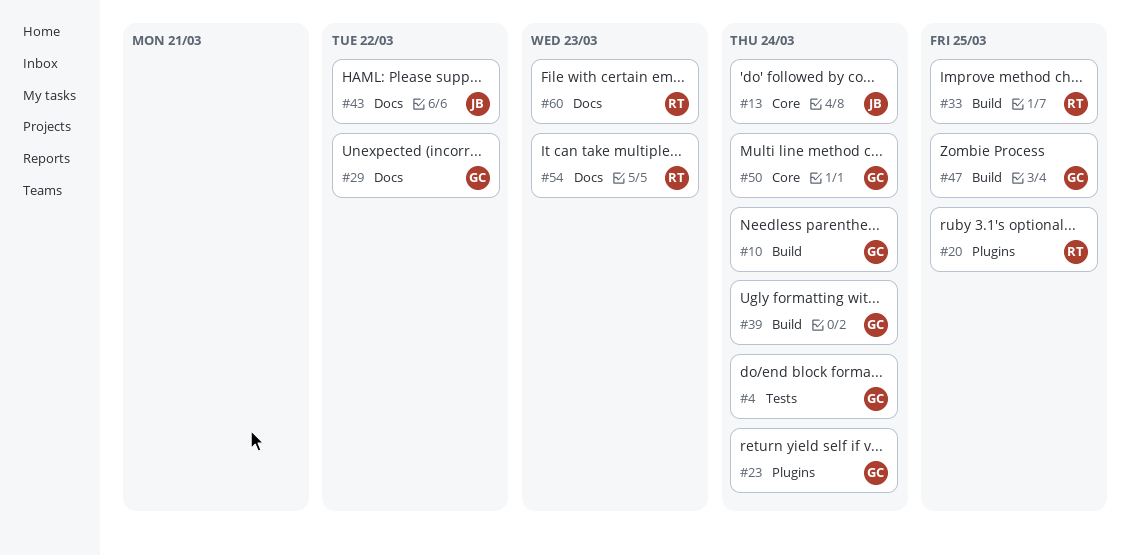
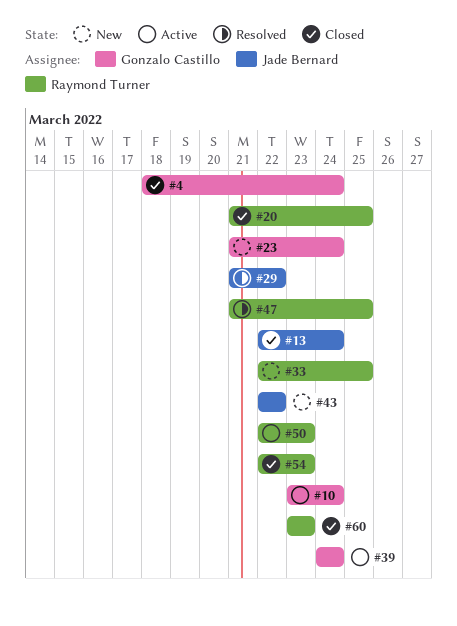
#29, owner: Gonzalo Castillo -> Jade Bernard
#47, owner: Gonzalo Castillo -> Raymond Turner
#50, owner: Gonzalo Castillo -> Raymond Turner
#50, due: Mar 24 -> Mar 23

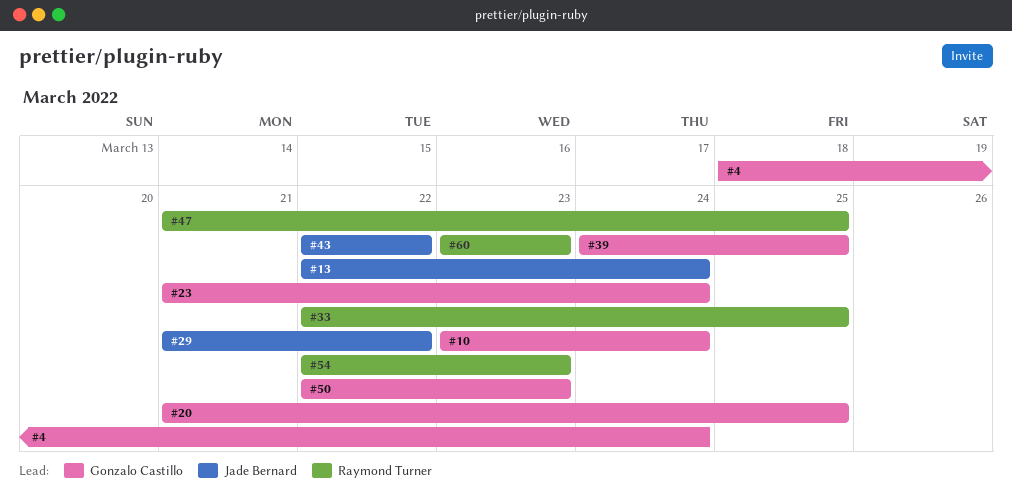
#20, owner: Raymond Turner -> Gonzalo Castillo
#39, due: Mar 24 -> Mar 25
#50, owner: Raymond Turner -> Gonzalo Castillo

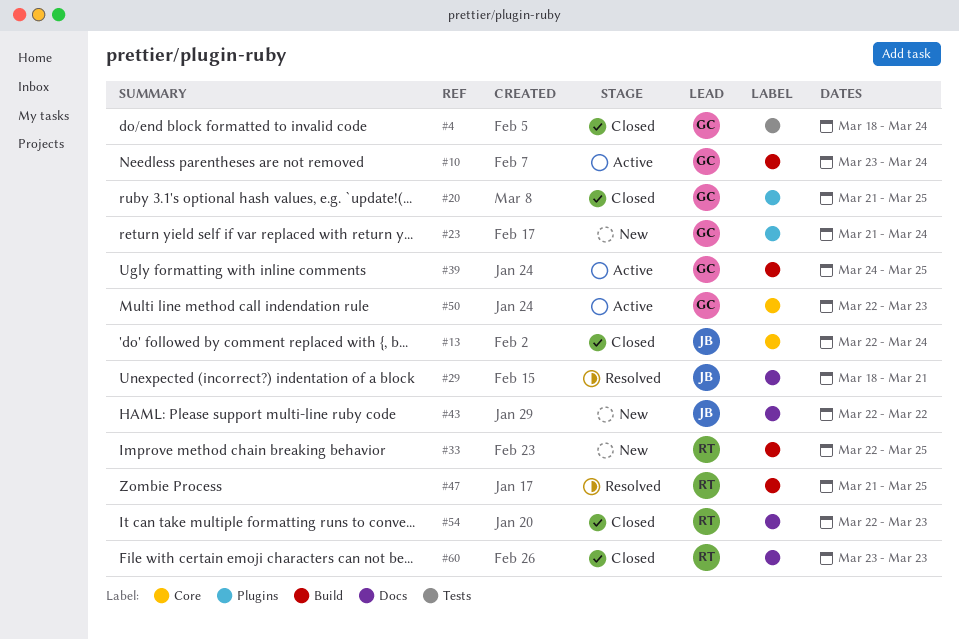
#29, start: Mar 21 -> Mar 18
#29, due: Mar 22 -> Mar 21

